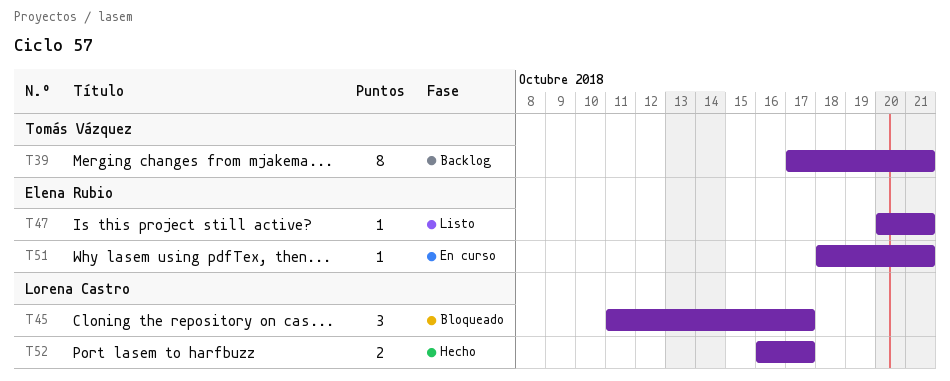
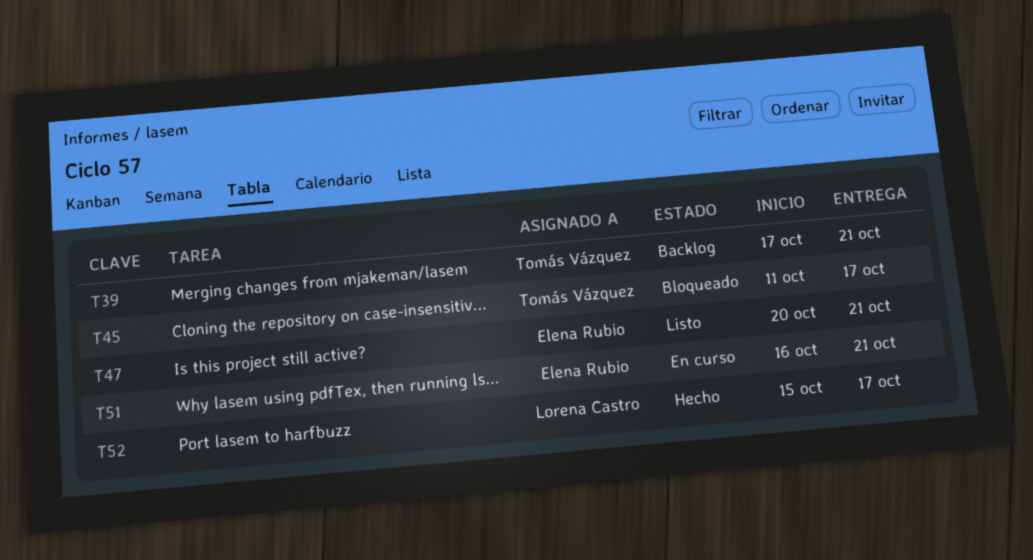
T45, owner: Lorena Castro -> Tomás Vázquez
T51, start: Oct 18 -> Oct 16
T52, start: Oct 16 -> Oct 15

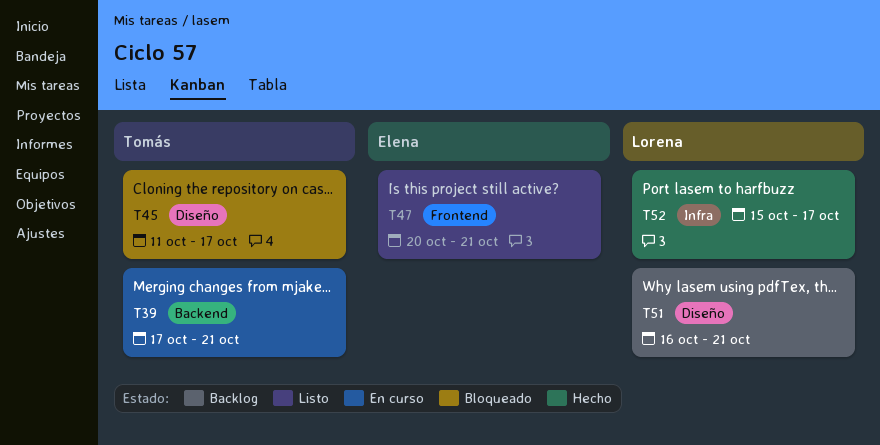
T39, status: Backlog -> En curso
T51, status: En curso -> Backlog
T51, owner: Elena Rubio -> Lorena Castro

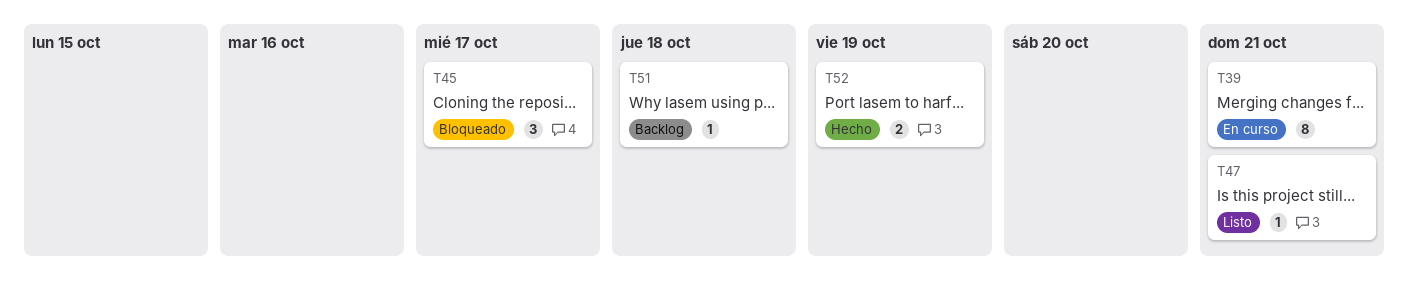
T51, due: Oct 21 -> Oct 18
T52, due: Oct 17 -> Oct 19

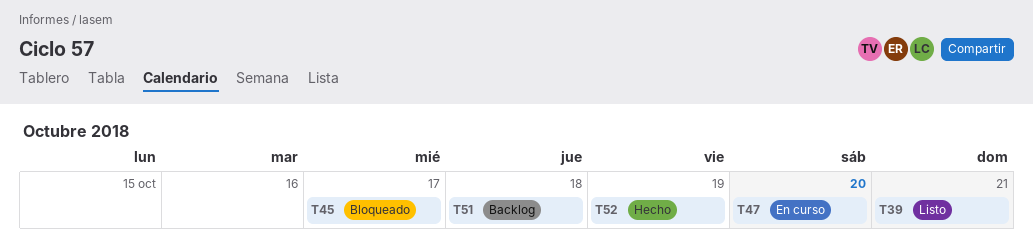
T39, status: En curso -> Listo
T47, status: Listo -> En curso
T47, due: Oct 21 -> Oct 20

